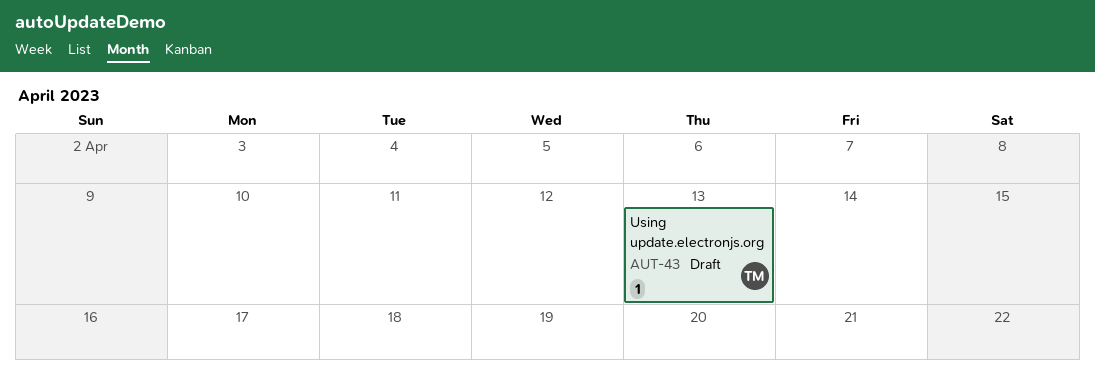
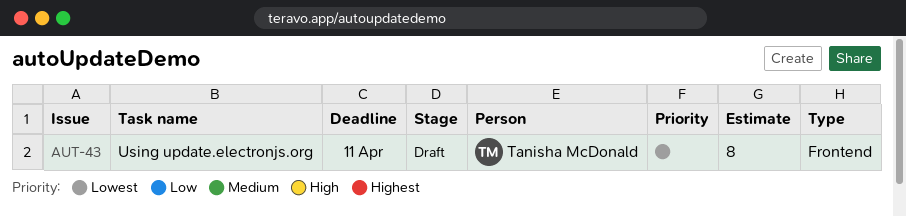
AUT-43, estimate: 1 -> 8
AUT-43, due: Apr 13 -> Apr 11

